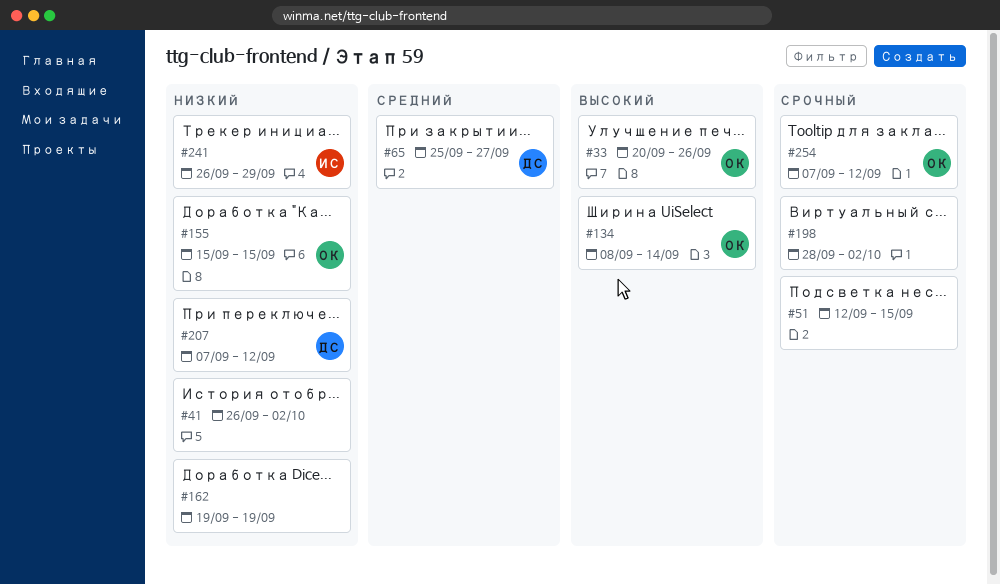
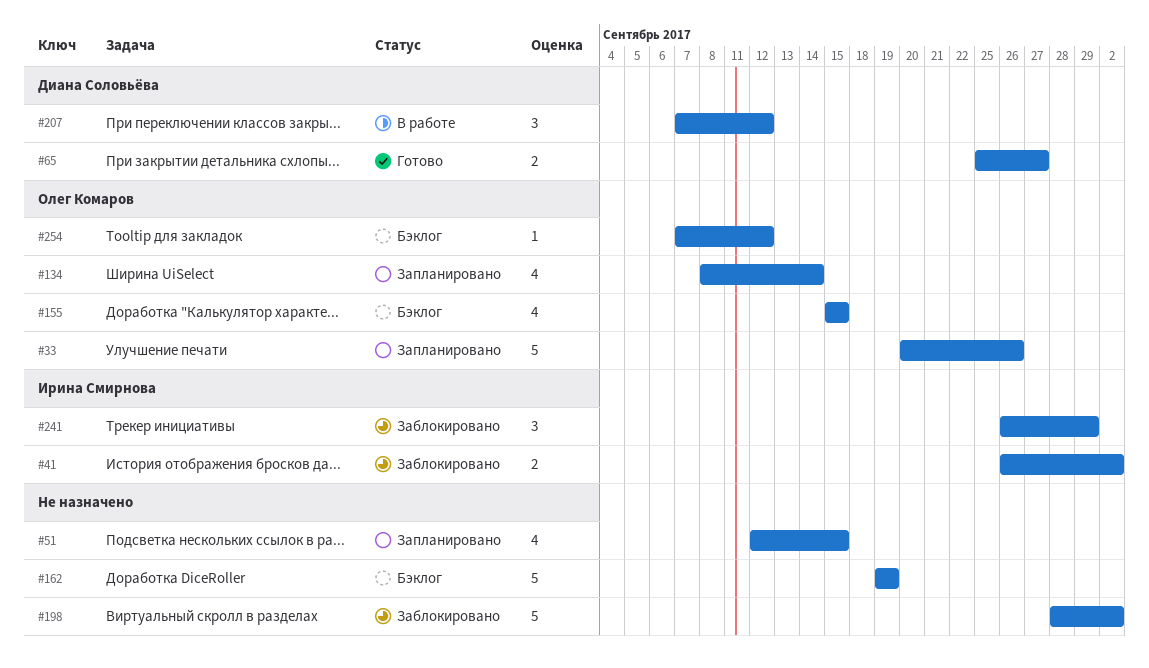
#41, owner: none -> Ирина Смирнова

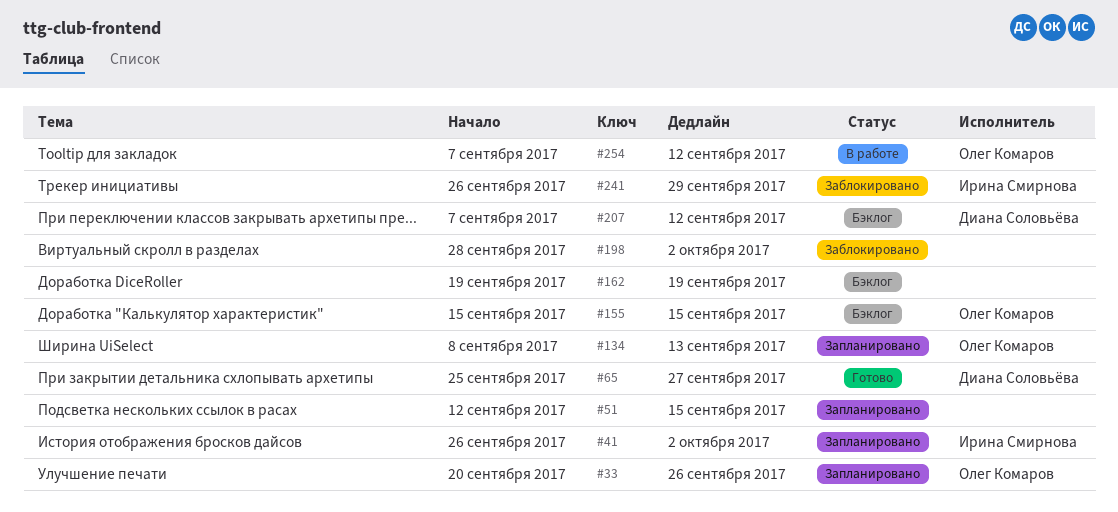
#41, status: Заблокировано -> Запланировано
#134, due: Sep 14 -> Sep 13
#207, status: В работе -> Бэклог
#254, status: Бэклог -> В работе

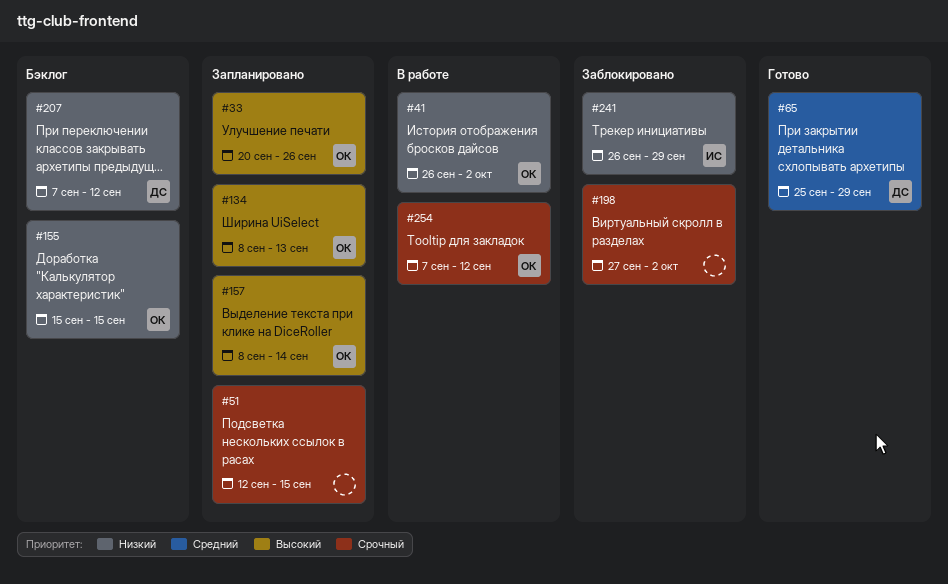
#41, status: Запланировано -> В работе
#41, owner: Ирина Смирнова -> Олег Комаров
#65, due: Sep 27 -> Sep 29
#157: none -> present
#162: present -> none
#198, start: Sep 28 -> Sep 27

